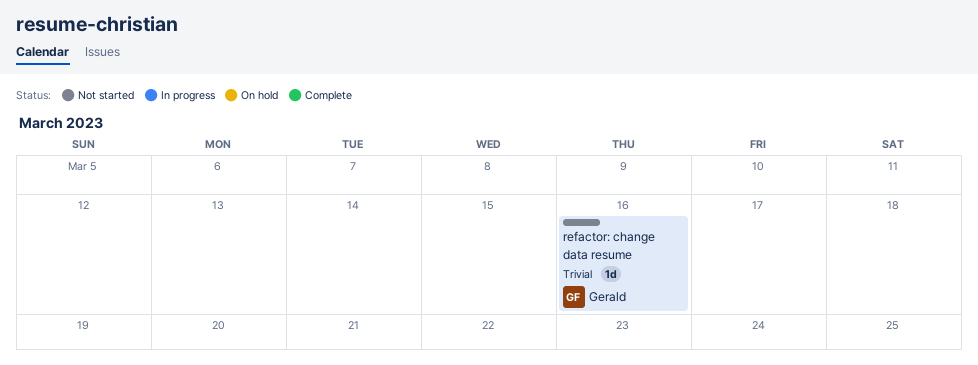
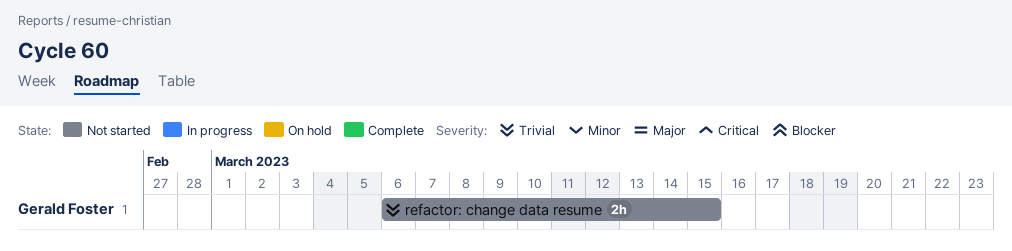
refactor: change data resume, estimate: 1d -> 2h
refactor: change data resume, due: Mar 16 -> Mar 15

